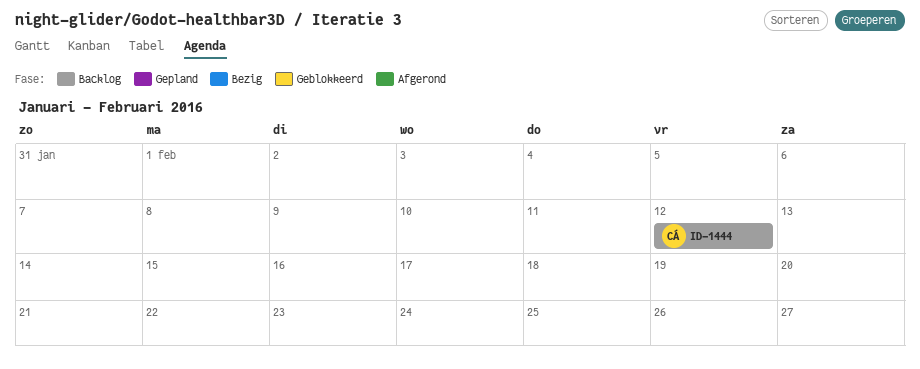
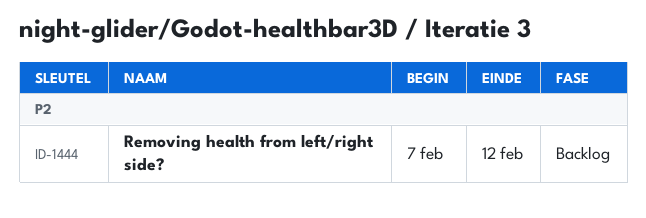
ID-1444, start: Feb 12 -> Feb 7

